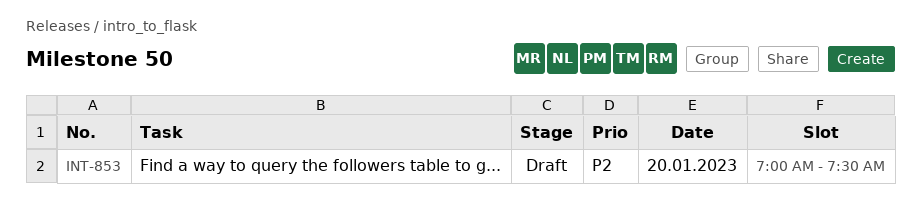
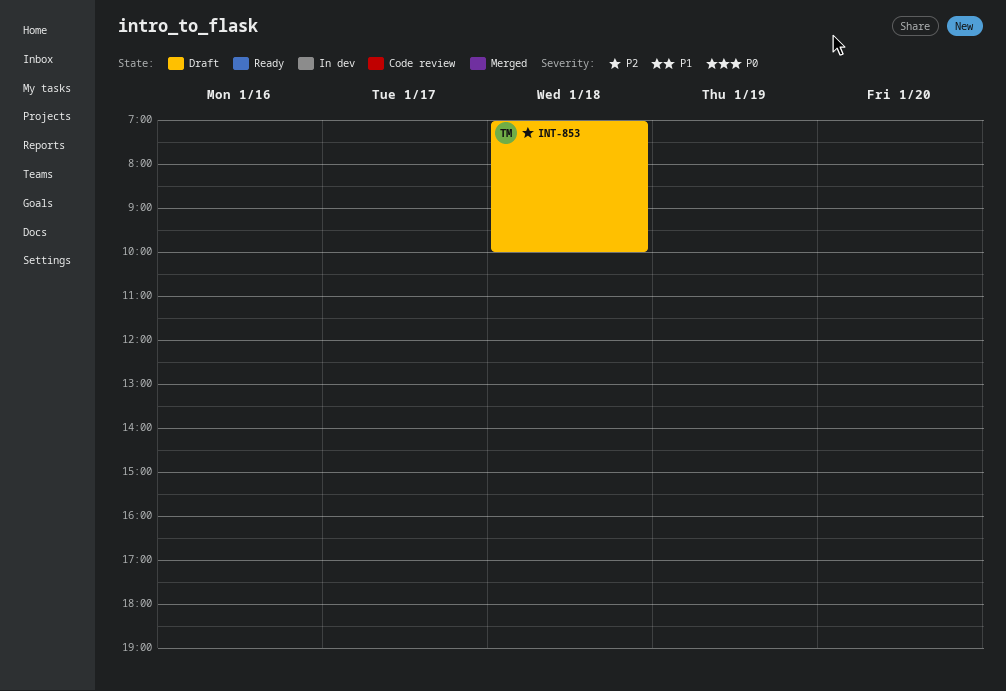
INT-853, day: Jan 20 -> Jan 18
INT-853, ends: 07:30 -> 10:00

